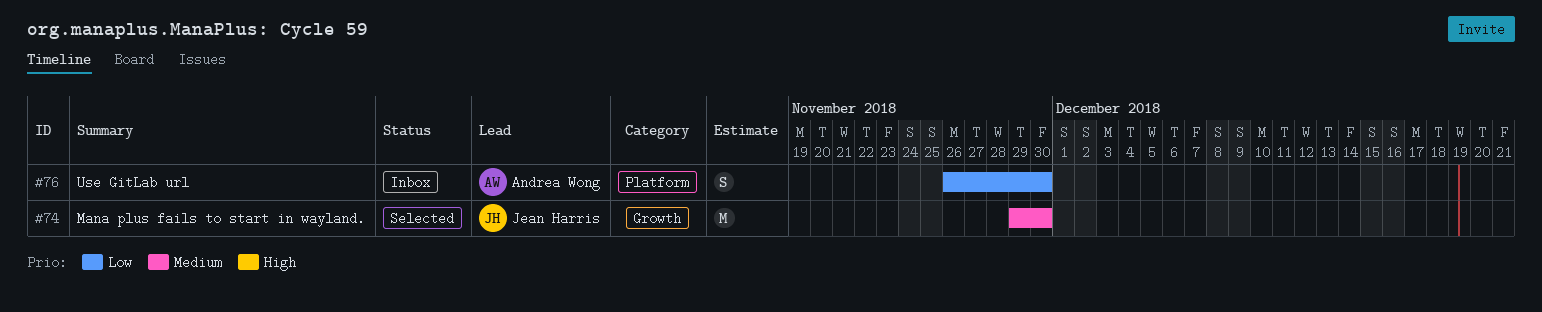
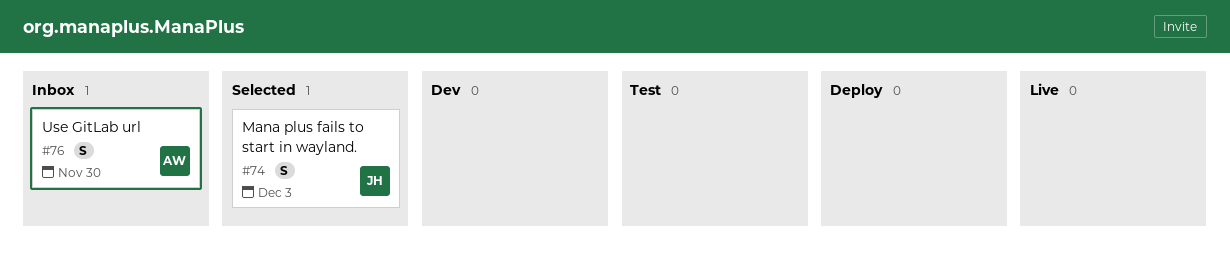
#74, estimate: M -> S
#74, due: Nov 30 -> Dec 3

